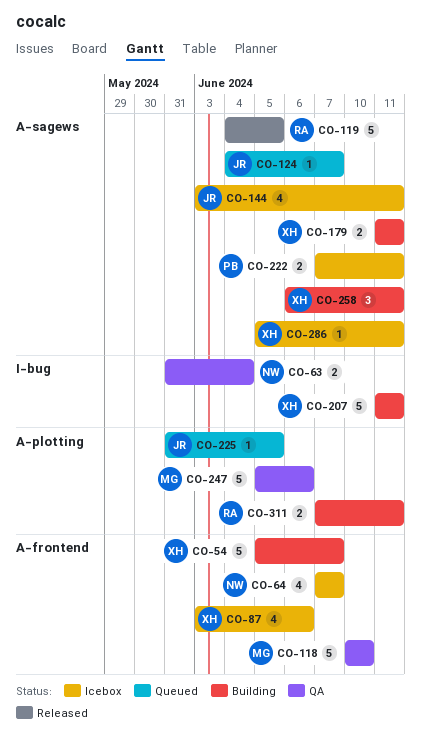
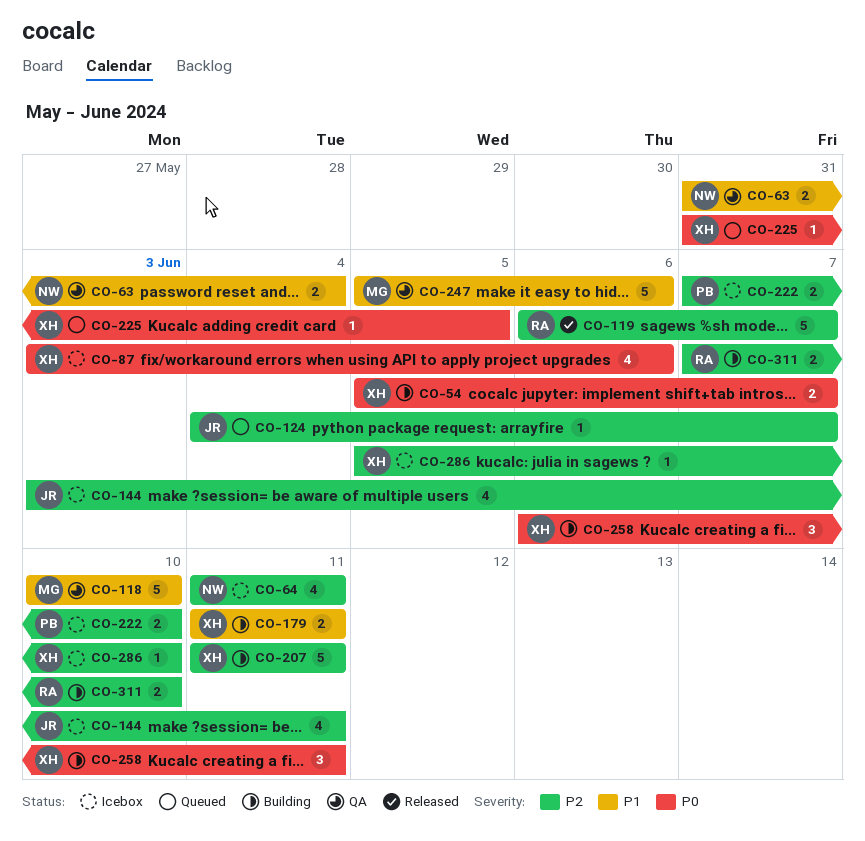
CO-54, estimate: 5 -> 2
CO-64, start: Jun 7 -> Jun 11
CO-64, due: Jun 7 -> Jun 11
CO-119, start: Jun 4 -> Jun 6
CO-119, due: Jun 5 -> Jun 7
CO-222, due: Jun 11 -> Jun 10
CO-225, owner: JR -> XH
CO-286, due: Jun 11 -> Jun 10
CO-311, due: Jun 11 -> Jun 10

